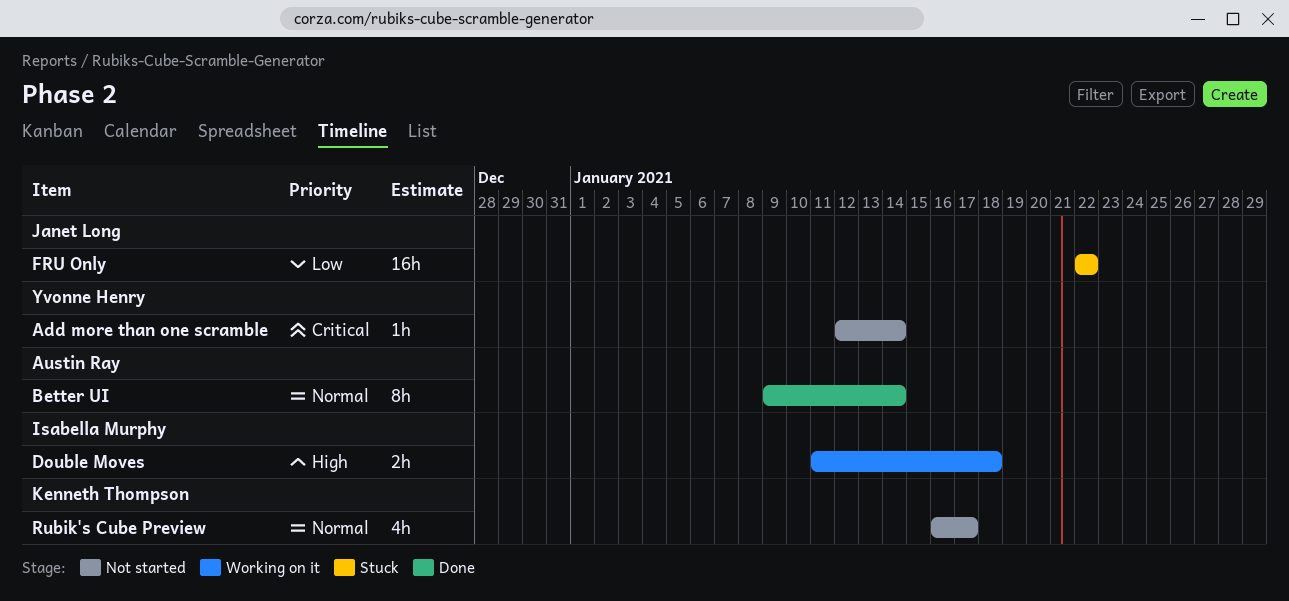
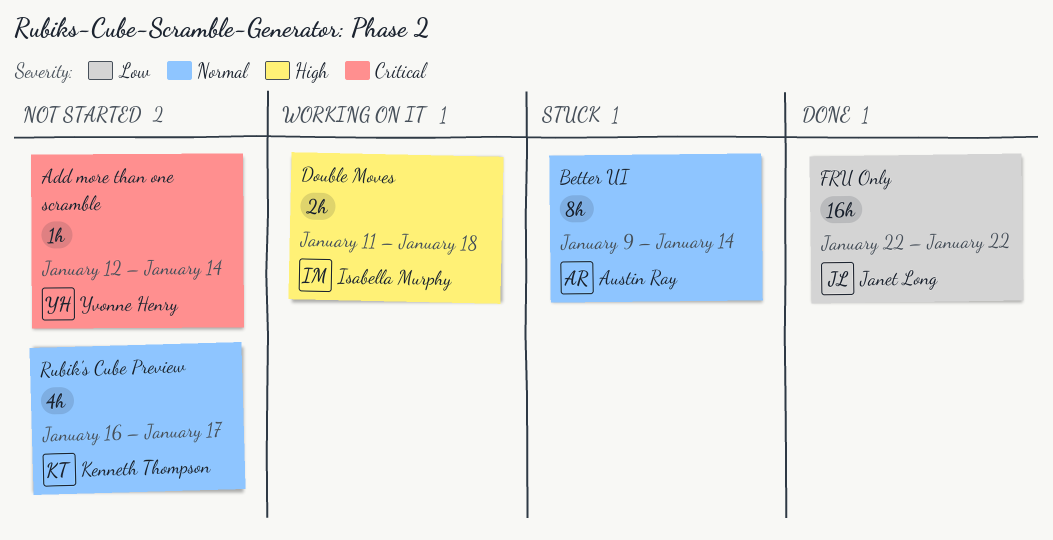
Better UI, status: Done -> Stuck
FRU Only, status: Stuck -> Done

